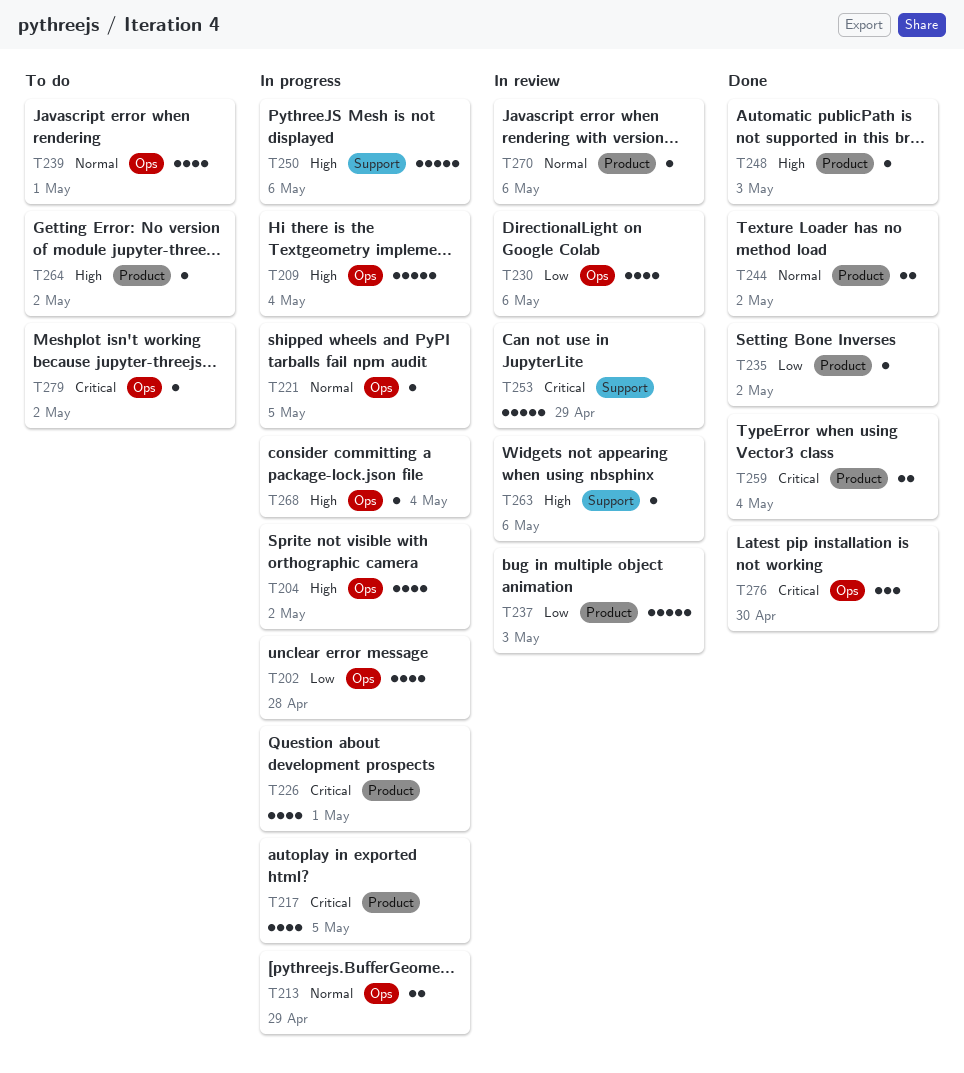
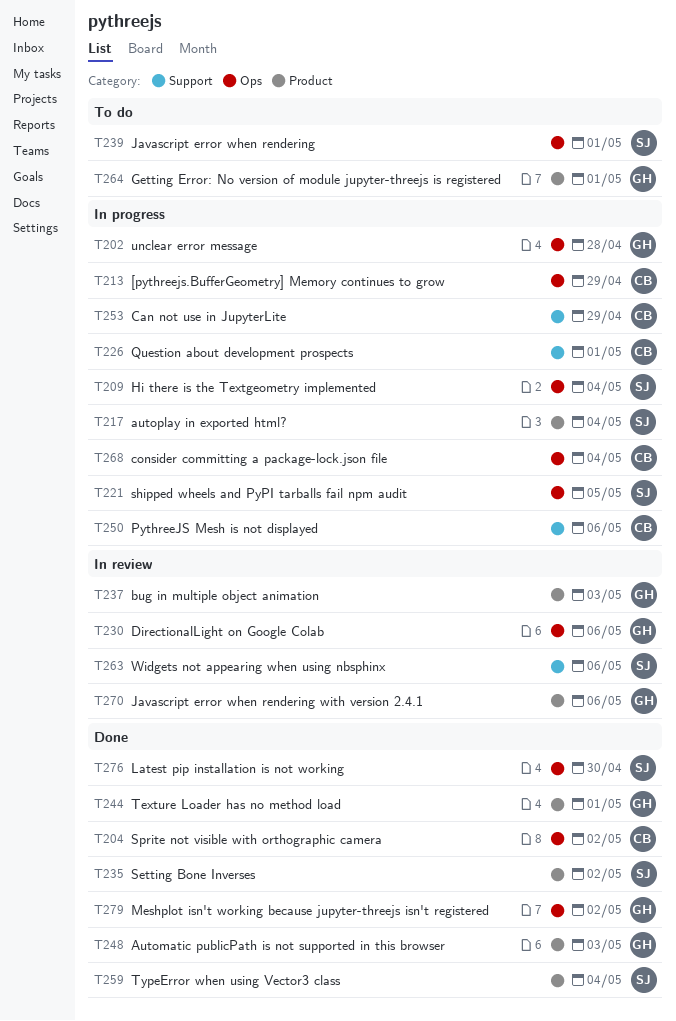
T204, status: In progress -> Done
T217, due: May 5 -> May 4
T226, label: Product -> Support
T244, due: May 2 -> May 1
T253, status: In review -> In progress
T264, due: May 2 -> May 1
T279, status: To do -> Done

